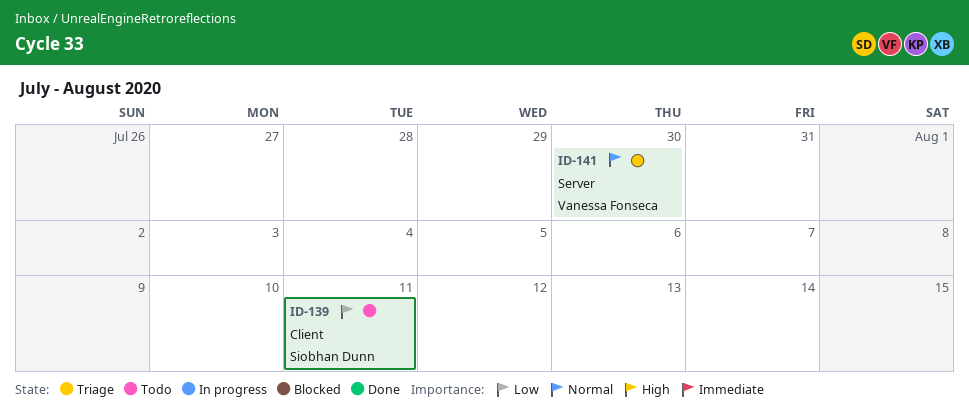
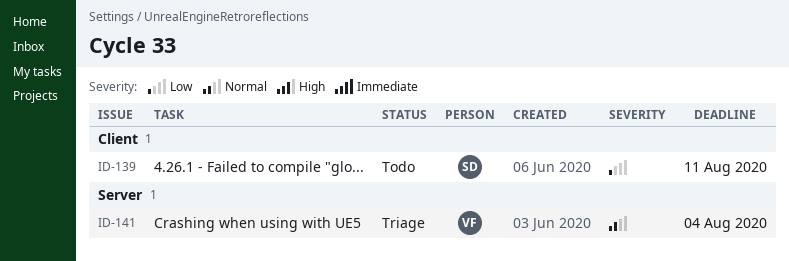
ID-141, due: Jul 30 -> Aug 4

